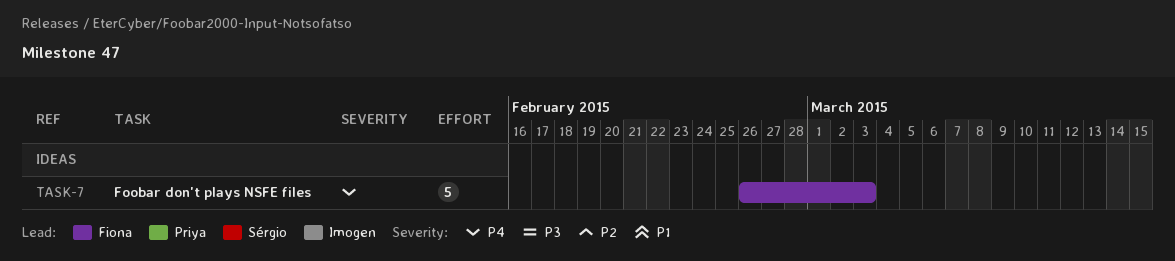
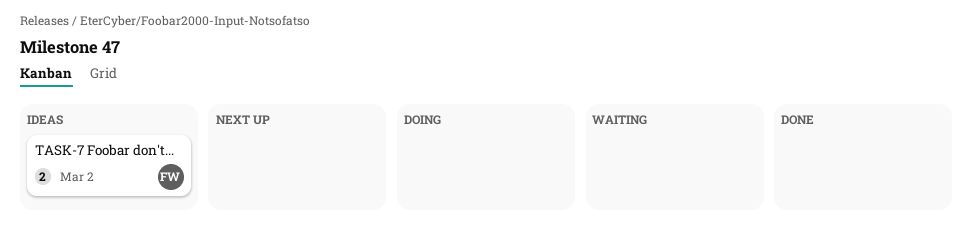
TASK-7, estimate: 5 -> 2
TASK-7, due: Mar 3 -> Mar 2

